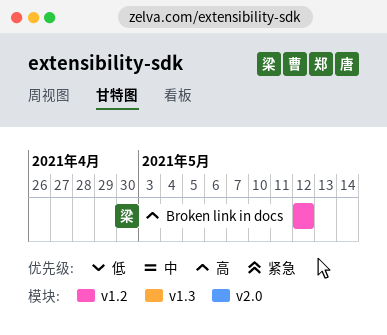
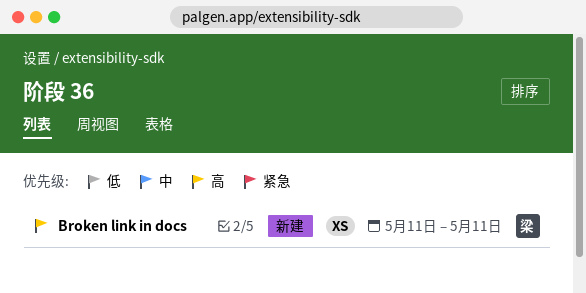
Broken link in docs, start: May 12 -> May 11
Broken link in docs, due: May 12 -> May 11

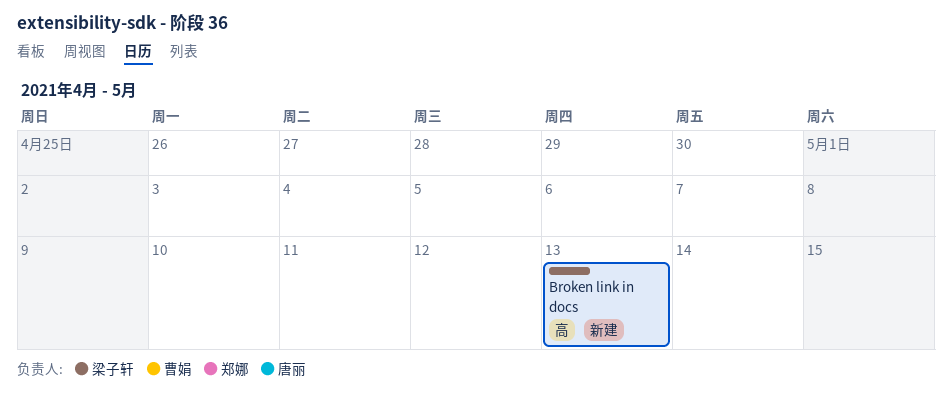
Broken link in docs, due: May 11 -> May 13

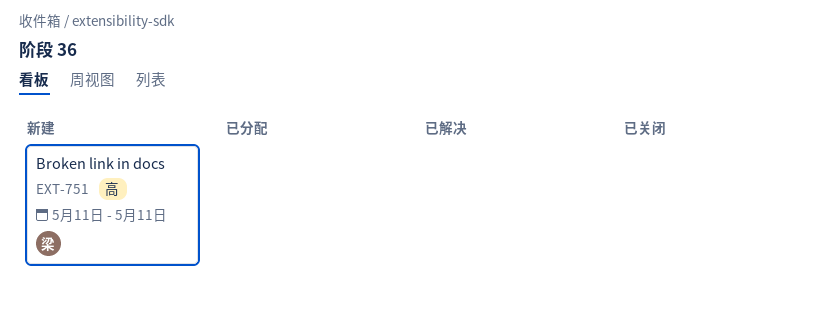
Broken link in docs, due: May 13 -> May 11

